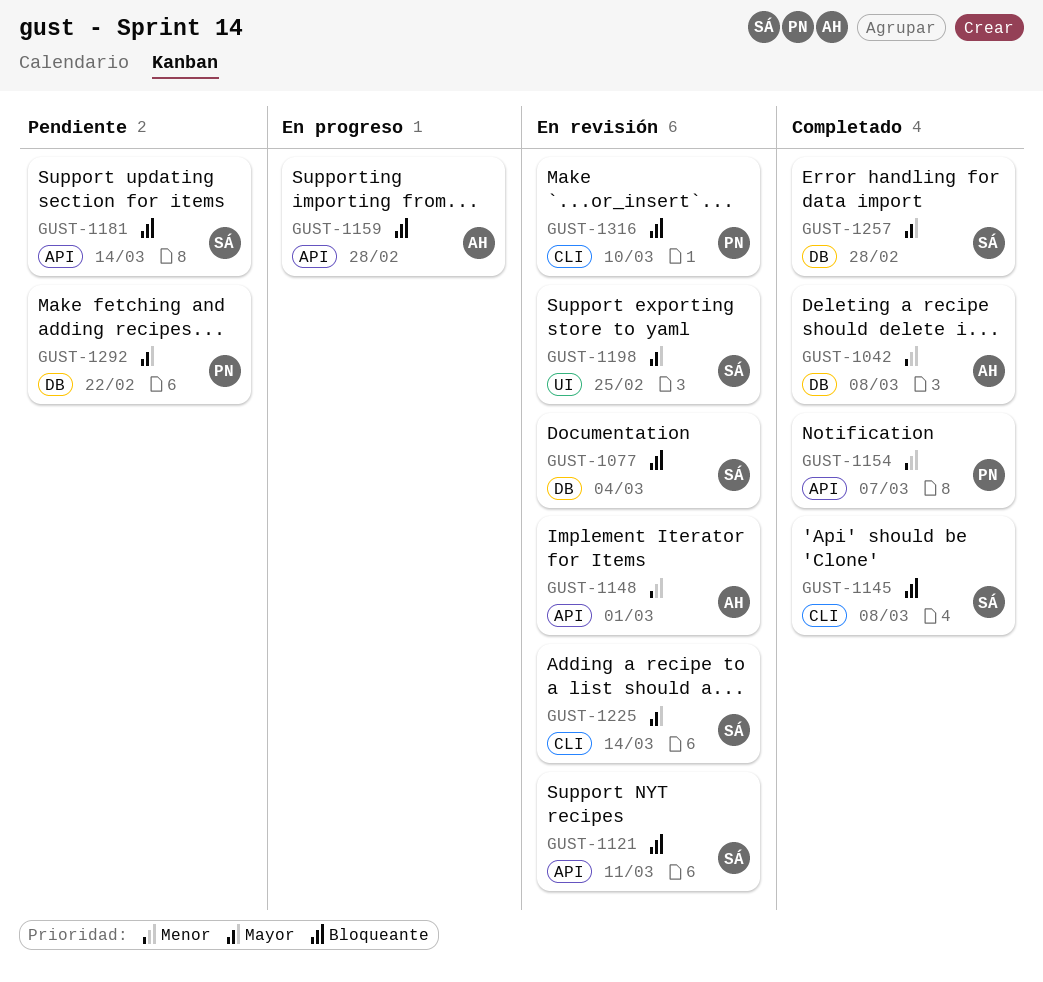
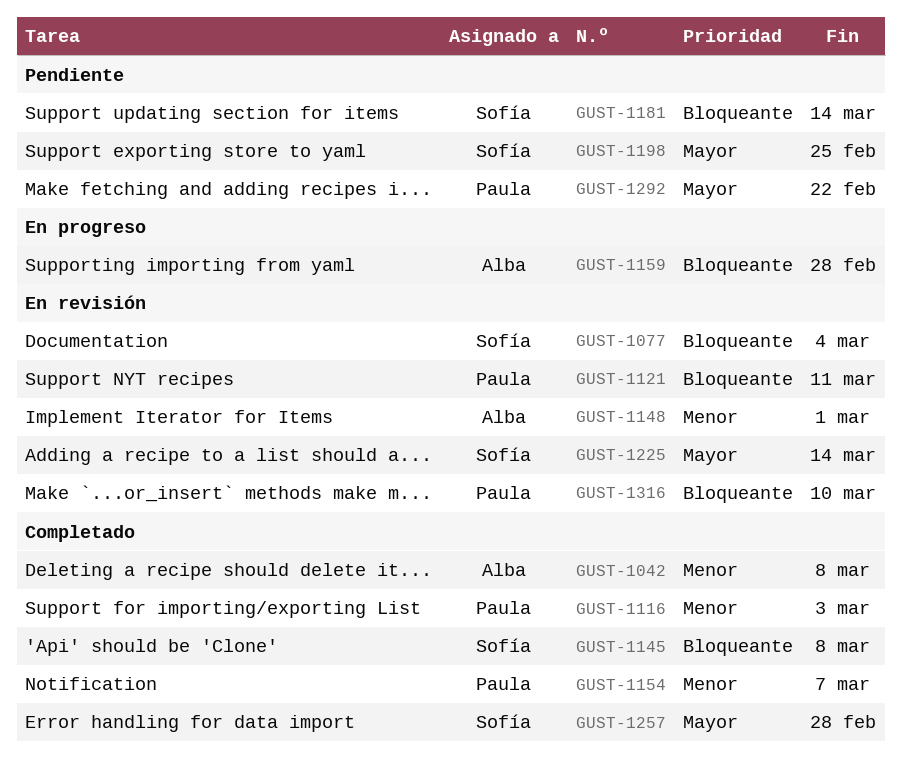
GUST-1116: none -> present
GUST-1121, owner: Sofía -> Paula
GUST-1198, status: En revisión -> Pendiente

